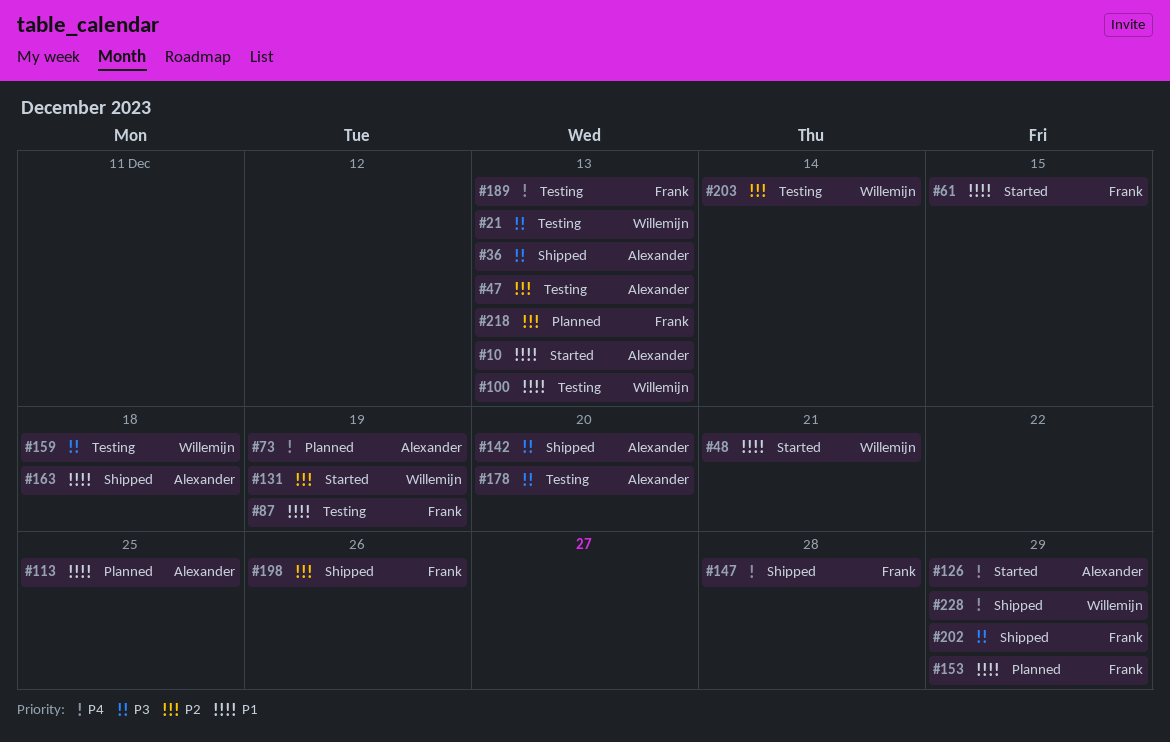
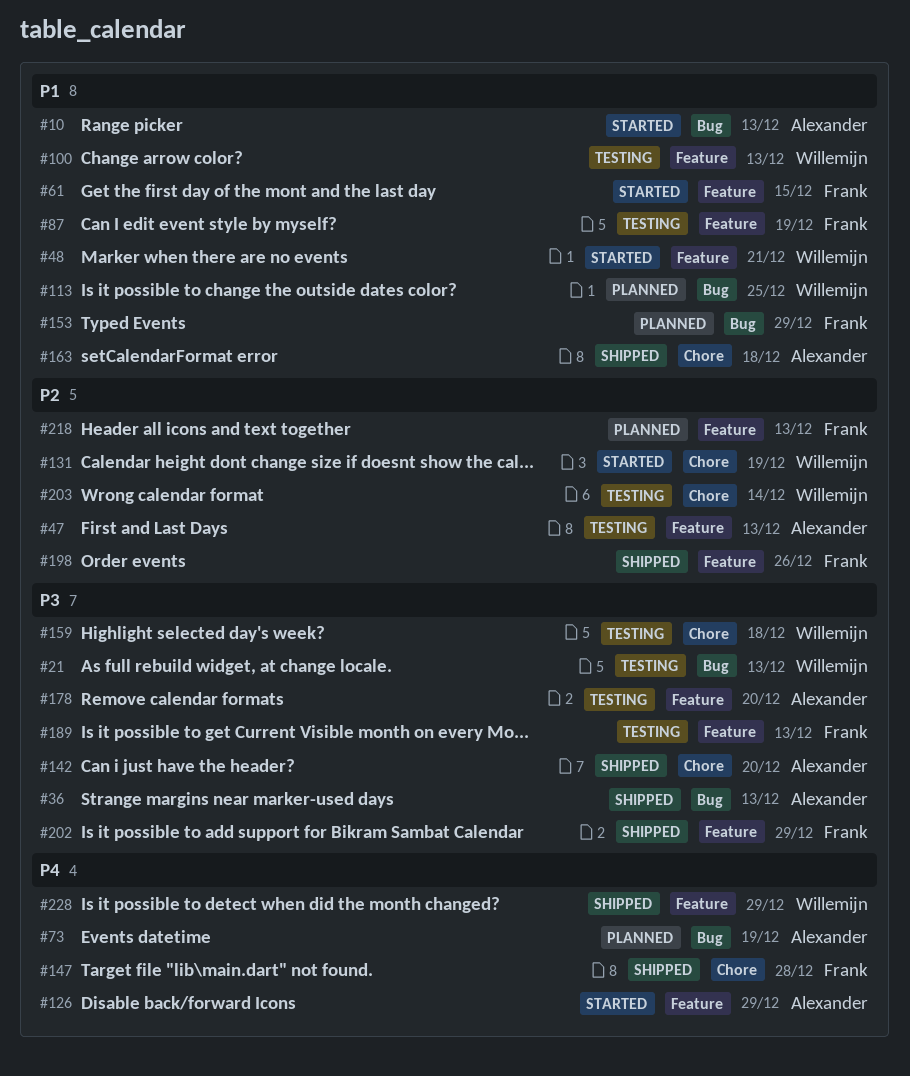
#113, owner: Alexander -> Willemijn
#189, priority: P4 -> P3

